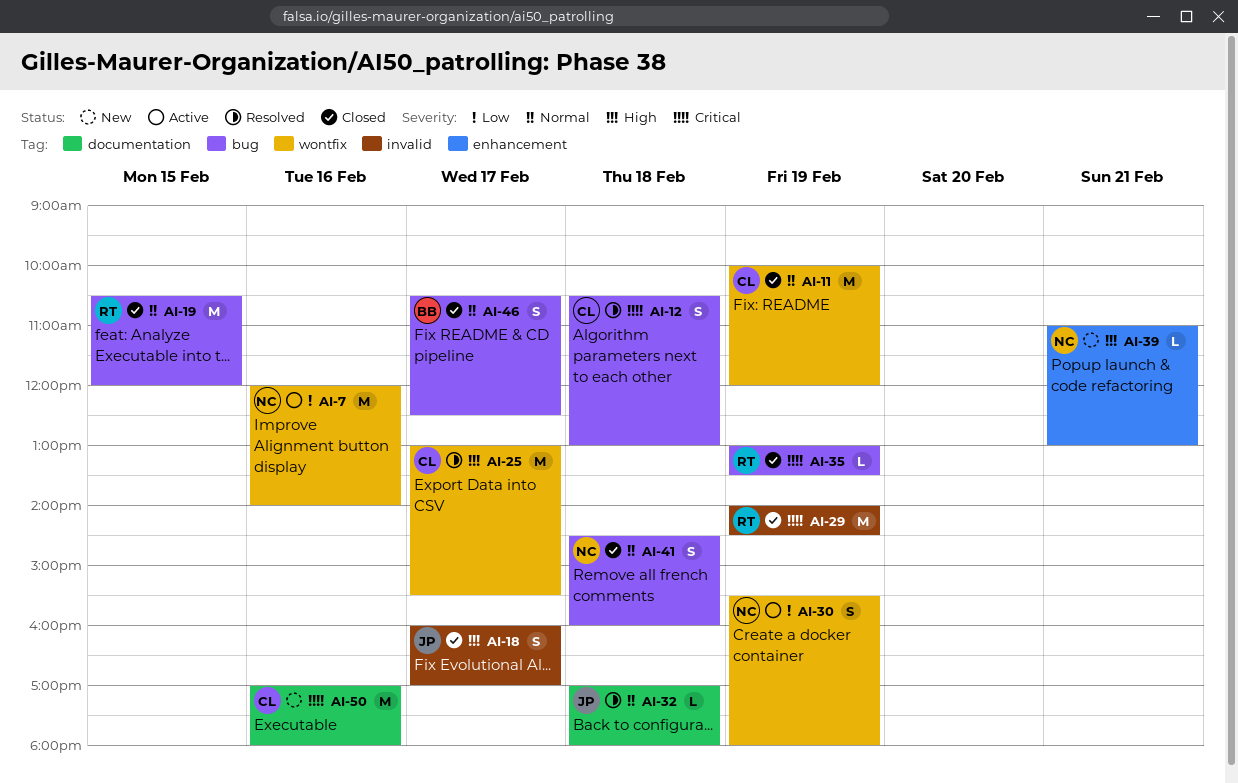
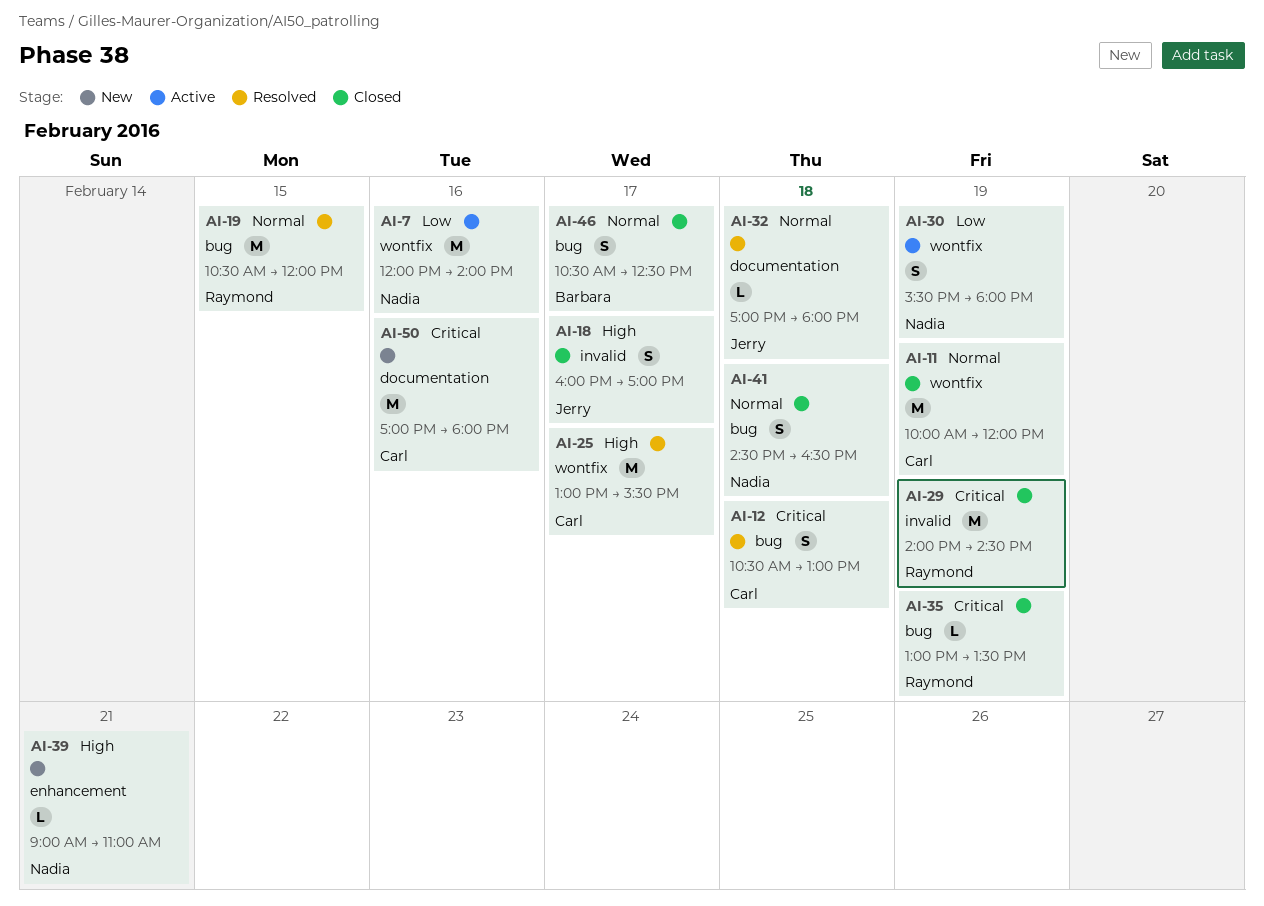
AI-19, status: Closed -> Resolved
AI-39, begins: 11:00 -> 09:00
AI-39, ends: 13:00 -> 11:00
AI-41, ends: 16:00 -> 16:30

